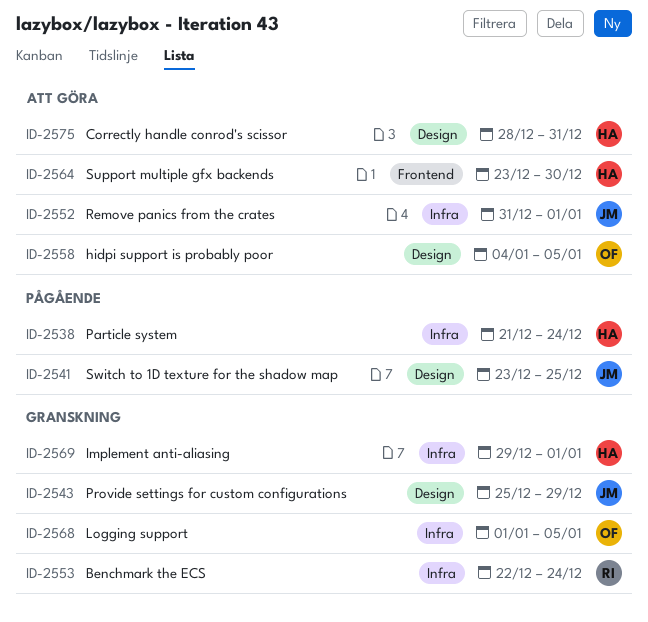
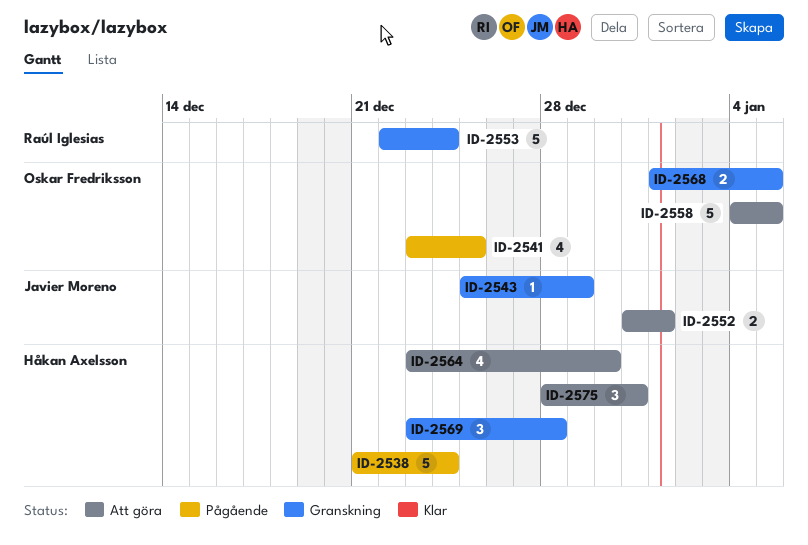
ID-2541, owner: Javier Moreno -> Oskar Fredriksson
ID-2569, start: Dec 29 -> Dec 23
ID-2569, due: Jan 1 -> Dec 28

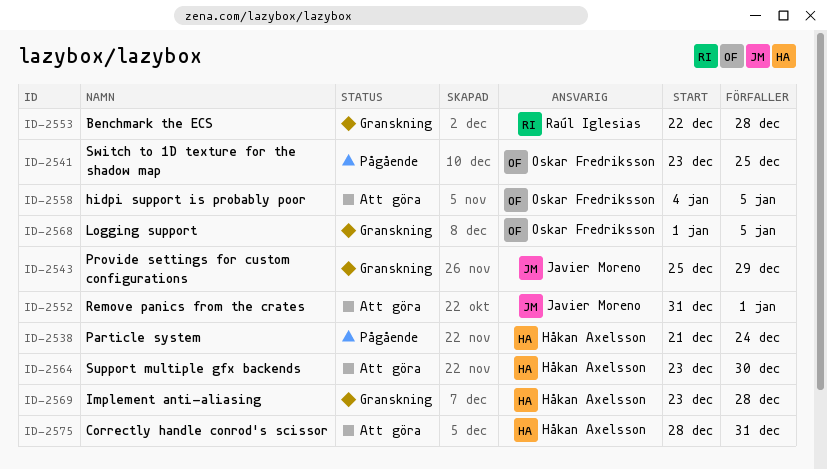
ID-2553, due: Dec 24 -> Dec 28

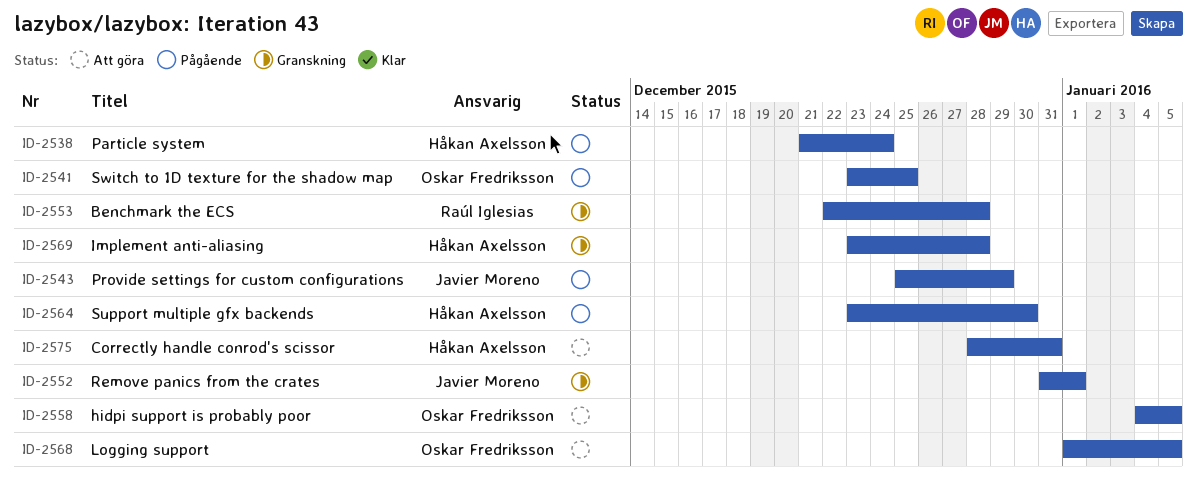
ID-2543, status: Granskning -> Pågående
ID-2552, status: Att göra -> Granskning
ID-2564, status: Att göra -> Pågående
ID-2568, status: Granskning -> Att göra

